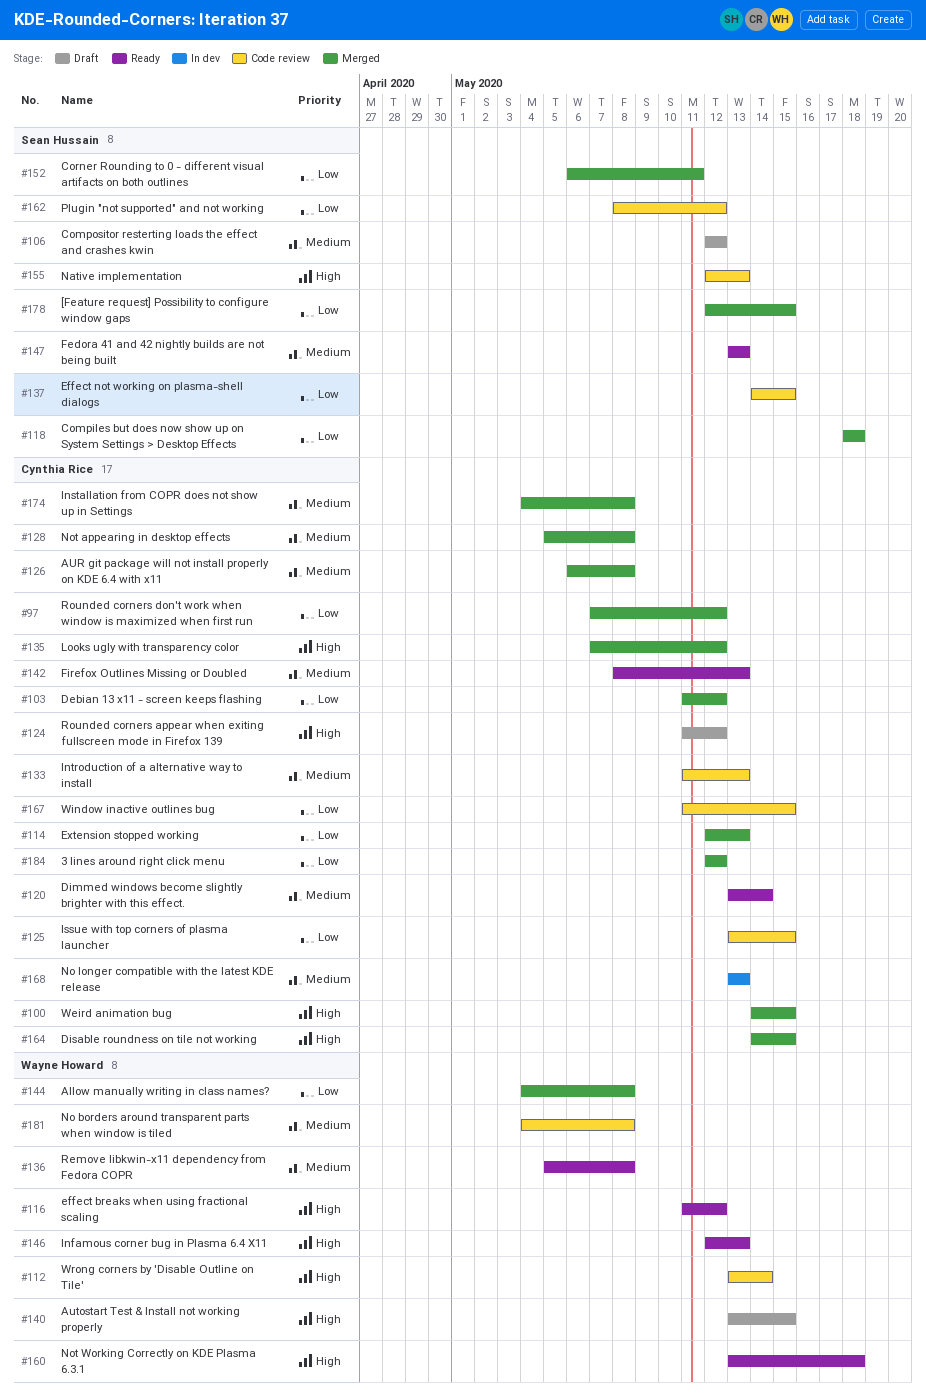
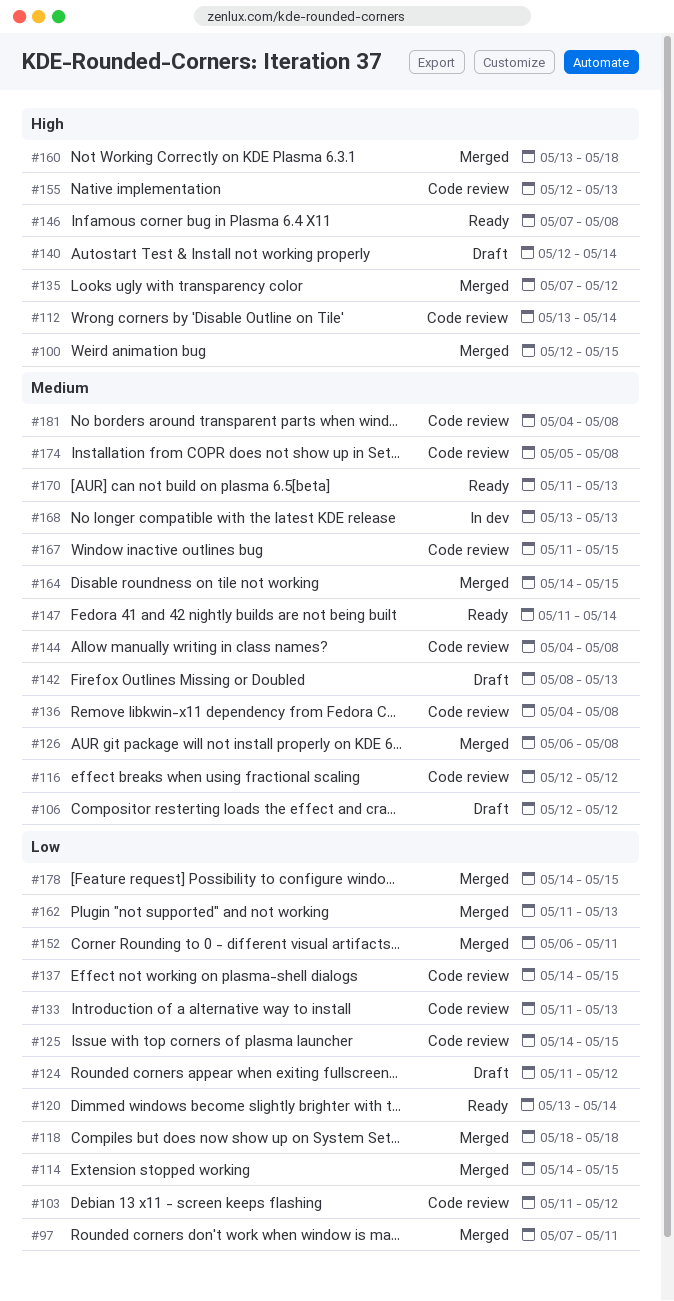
#97, due: May 12 -> May 11
#100, start: May 14 -> May 12
#103, status: Merged -> Code review
#114, start: May 12 -> May 14
#114, due: May 13 -> May 15
#116, status: Ready -> Code review
#116, priority: High -> Medium
#116, start: May 11 -> May 12
#120, priority: Medium -> Low
#124, priority: High -> Low
#125, start: May 13 -> May 14
#128: present -> none
#133, priority: Medium -> Low
#136, status: Ready -> Code review
#136, start: May 5 -> May 4
#140, start: May 13 -> May 12
#140, due: May 15 -> May 14
#142, status: Ready -> Draft
#144, status: Merged -> Code review
#144, priority: Low -> Medium
#146, start: May 12 -> May 7
#146, due: May 13 -> May 8
#147, start: May 13 -> May 11
#147, due: May 13 -> May 14
#160, status: Ready -> Merged
#162, status: Code review -> Merged
#162, start: May 8 -> May 11
#162, due: May 12 -> May 13
#164, priority: High -> Medium
#167, priority: Low -> Medium
#170: none -> present
#174, status: Merged -> Code review
#174, start: May 4 -> May 5
#178, start: May 12 -> May 14
#184: present -> none

